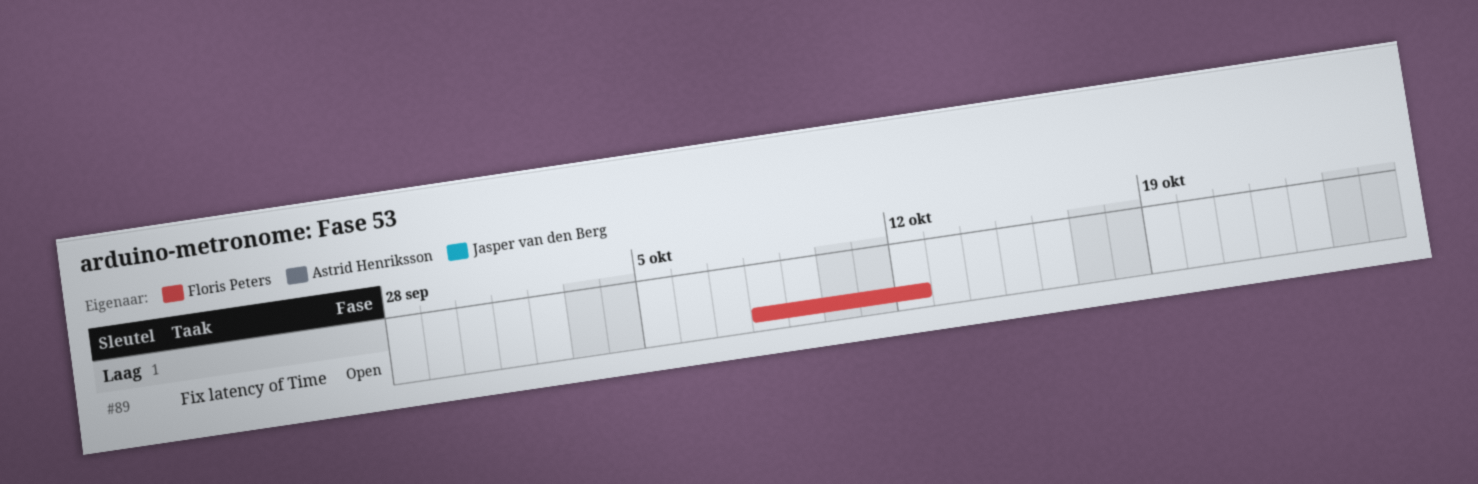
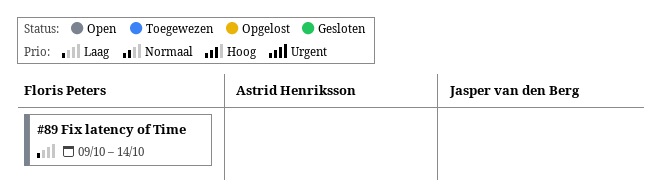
#89, start: Oct 8 -> Oct 9
#89, due: Oct 12 -> Oct 14

